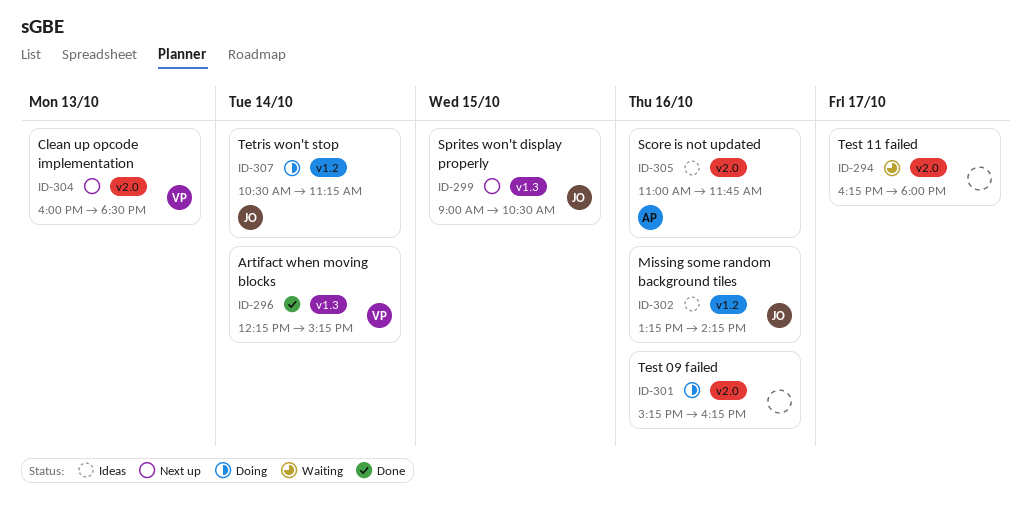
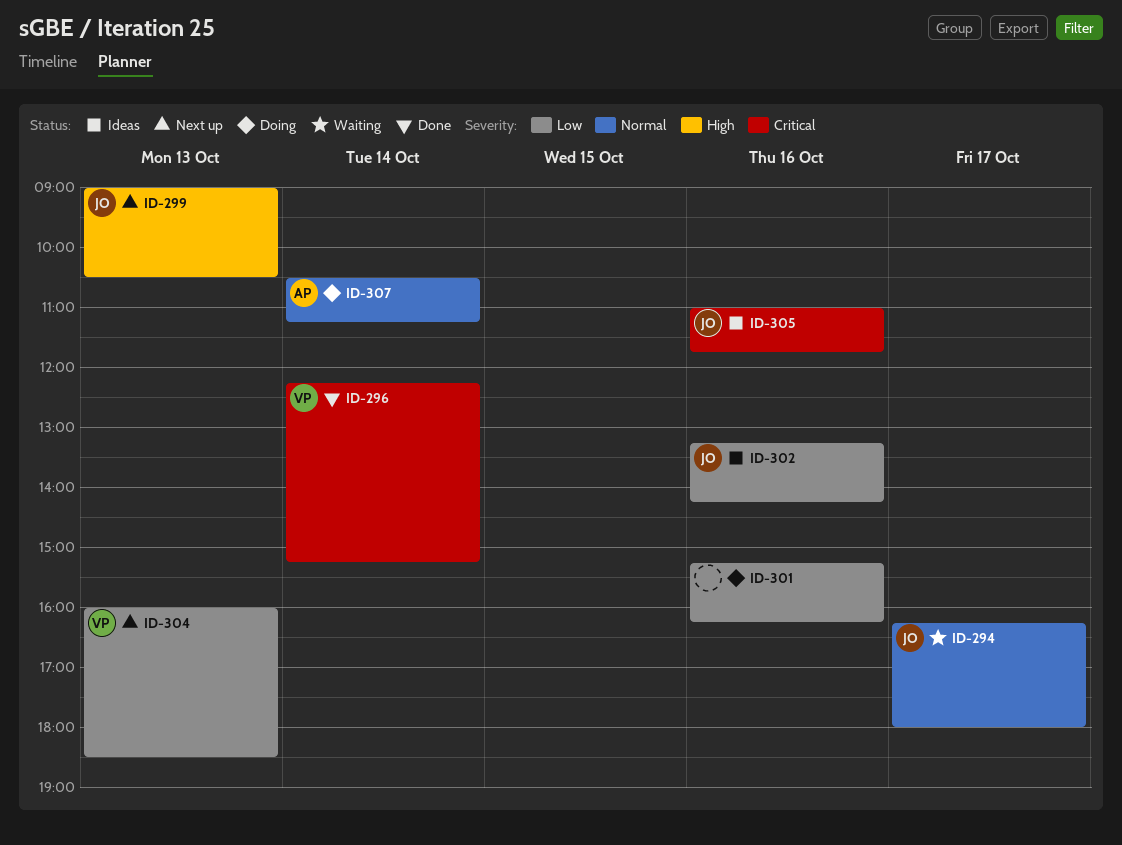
ID-294, owner: none -> JO
ID-299, day: Oct 15 -> Oct 13
ID-305, owner: AP -> JO
ID-307, owner: JO -> AP

